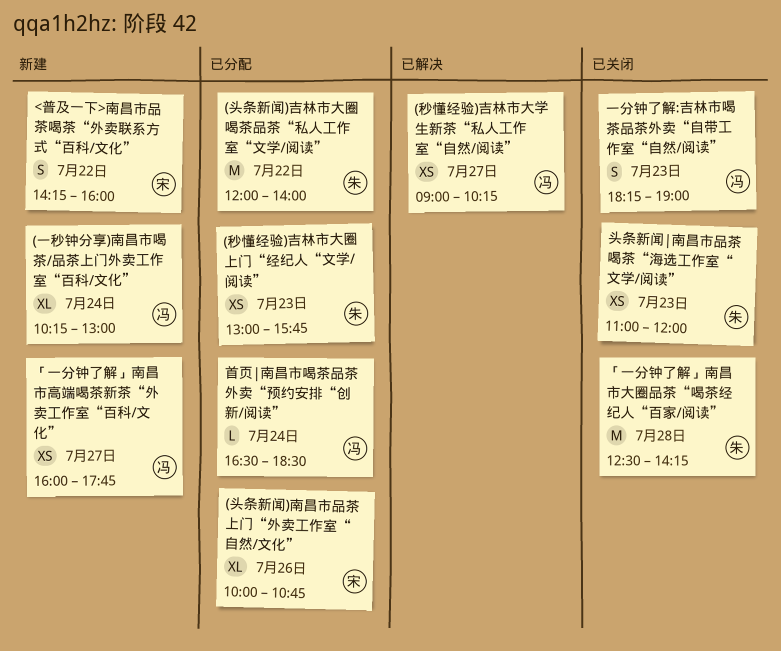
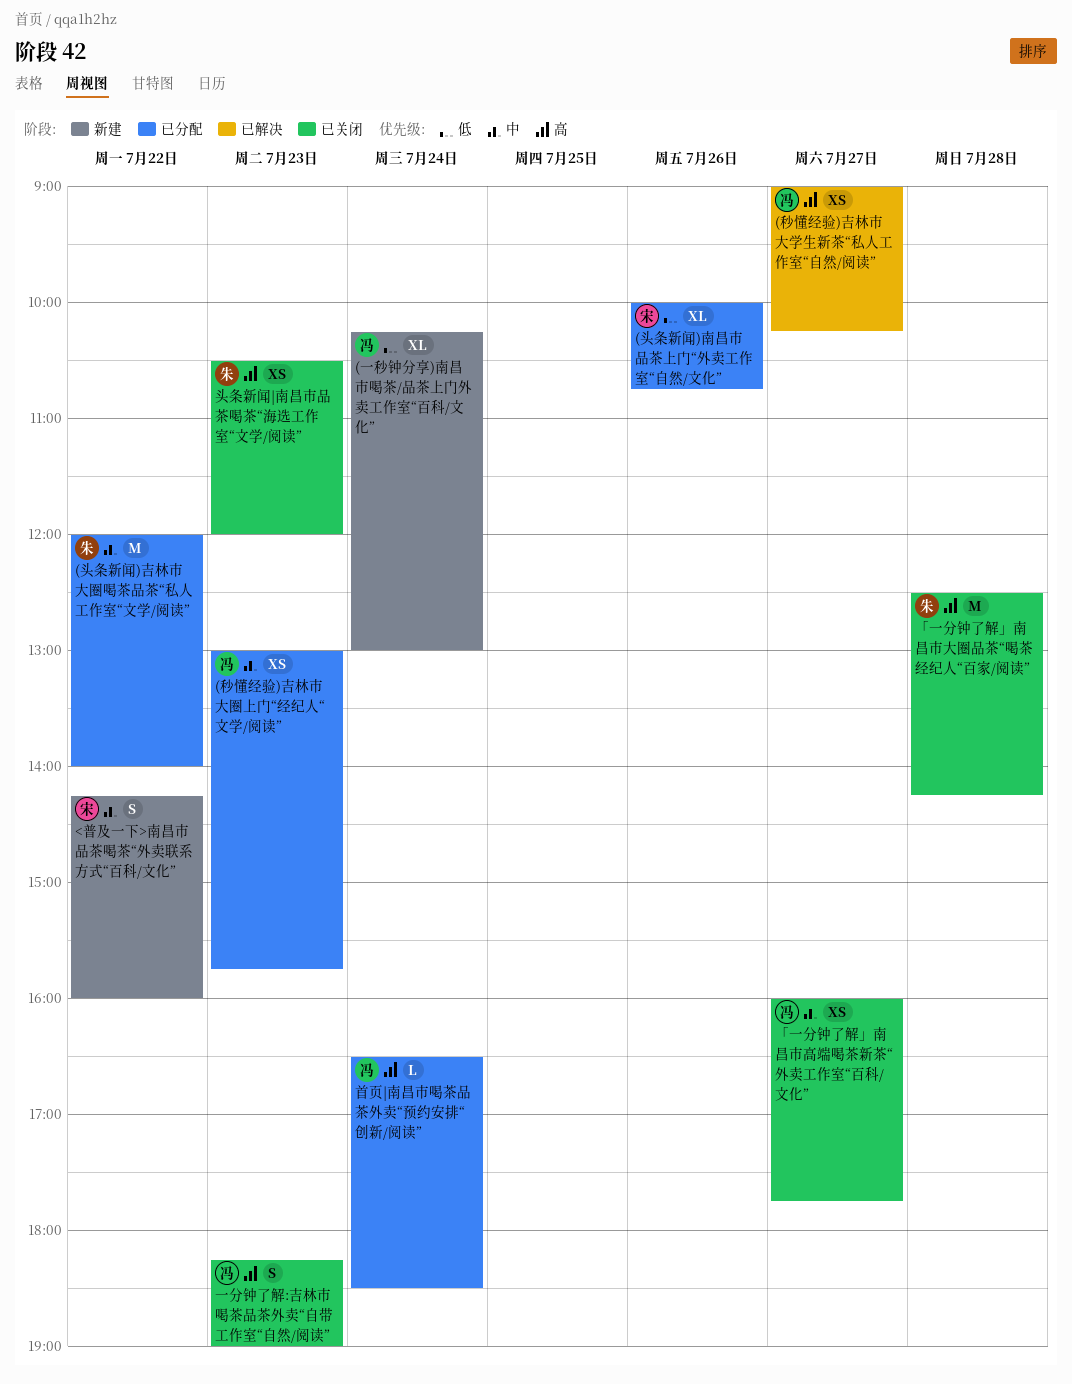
(秒懂经验)吉林市大圈上门“经纪人“文学/阅读”, owner: 朱 -> 冯
「一分钟了解」南昌市高端喝茶新茶“外卖工作室“百科/文化”, status: 新建 -> 已关闭
头条新闻|南昌市品茶喝茶“海选工作室“文学/阅读”, begins: 11:00 -> 10:30

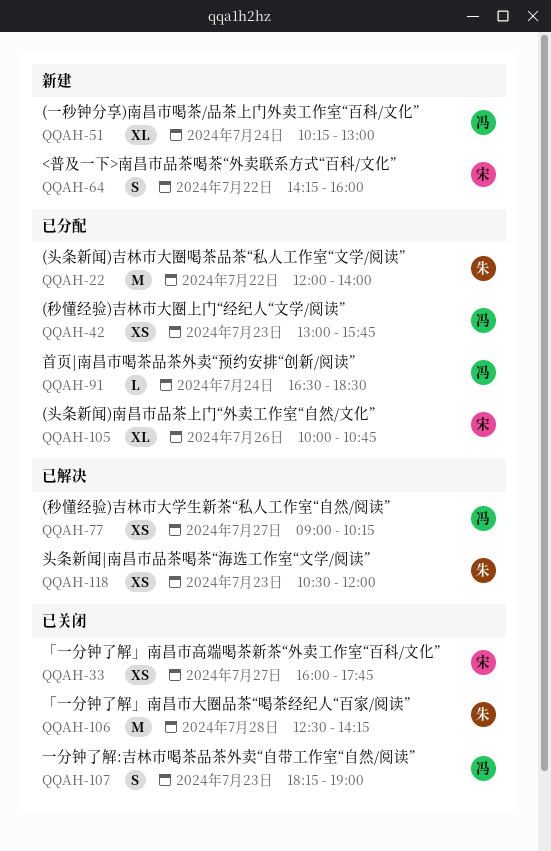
「一分钟了解」南昌市高端喝茶新茶“外卖工作室“百科/文化”, owner: 冯 -> 宋
头条新闻|南昌市品茶喝茶“海选工作室“文学/阅读”, status: 已关闭 -> 已解决

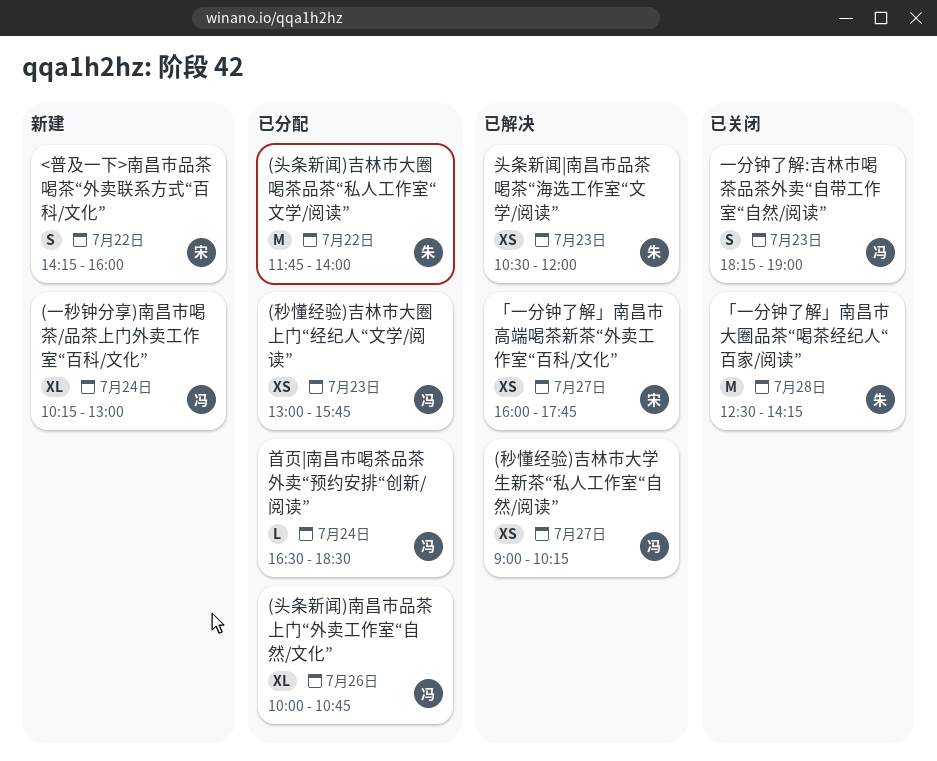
(头条新闻)南昌市品茶上门“外卖工作室“自然/文化”, owner: 宋 -> 冯
(头条新闻)吉林市大圈喝茶品茶“私人工作室“文学/阅读”, begins: 12:00 -> 11:45
「一分钟了解」南昌市高端喝茶新茶“外卖工作室“百科/文化”, status: 已关闭 -> 已解决

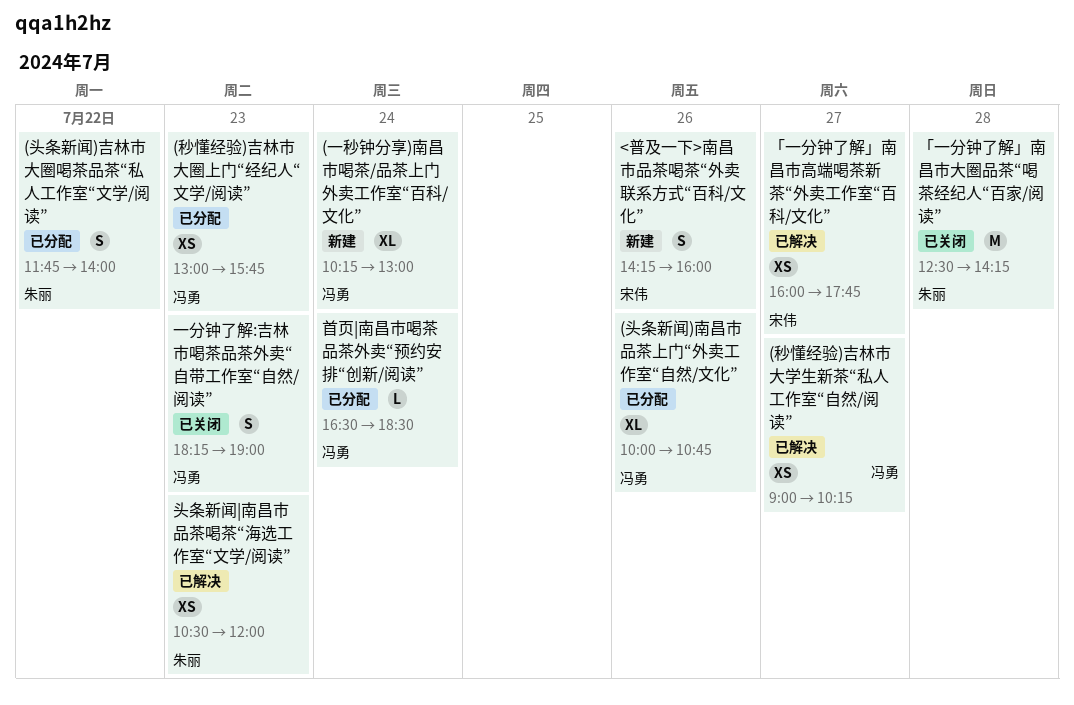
(头条新闻)吉林市大圈喝茶品茶“私人工作室“文学/阅读”, estimate: M -> S
<普及一下>南昌市品茶喝茶“外卖联系方式“百科/文化”, day: Jul 22 -> Jul 26

